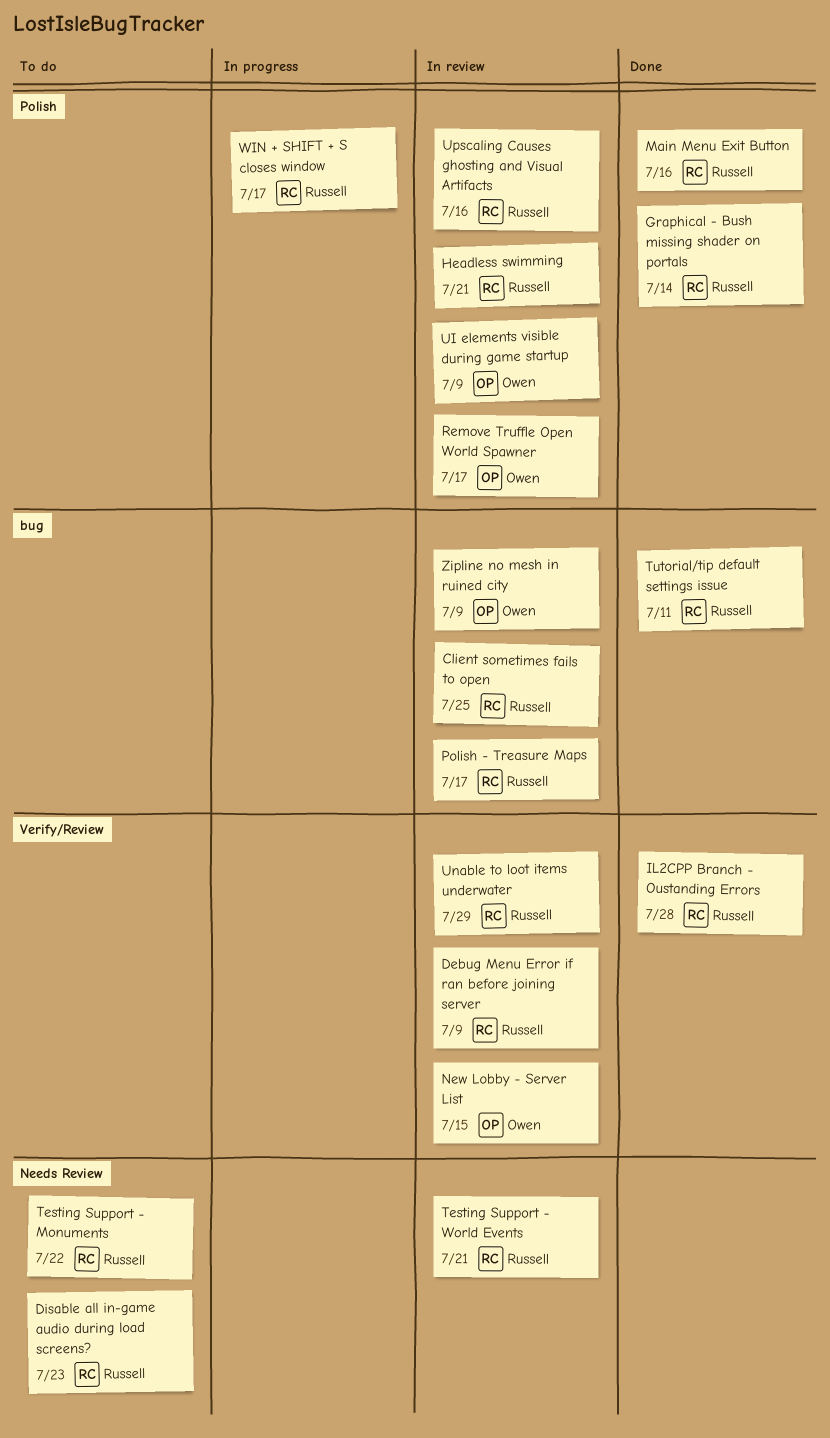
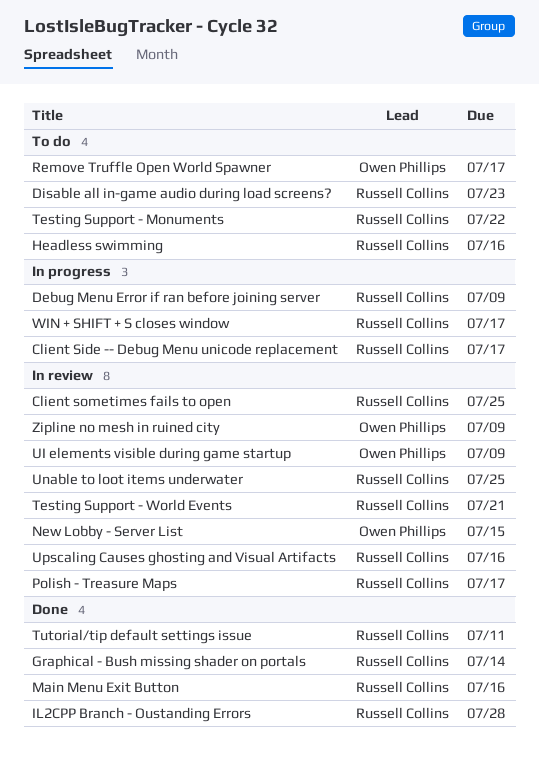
Client Side -- Debug Menu unicode replacement: none -> present
Debug Menu Error if ran before joining server, status: In review -> In progress
Headless swimming, status: In review -> To do
Headless swimming, due: Jul 21 -> Jul 16
Remove Truffle Open World Spawner, status: In review -> To do
Unable to loot items underwater, due: Jul 29 -> Jul 25

